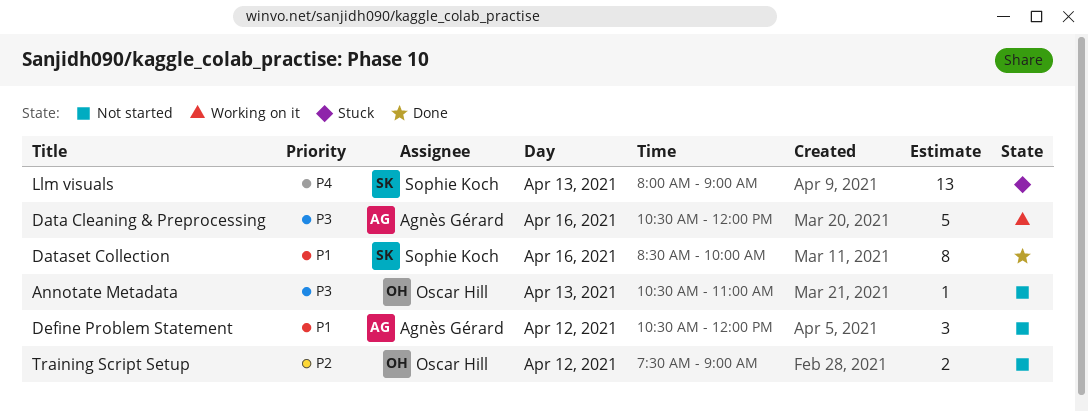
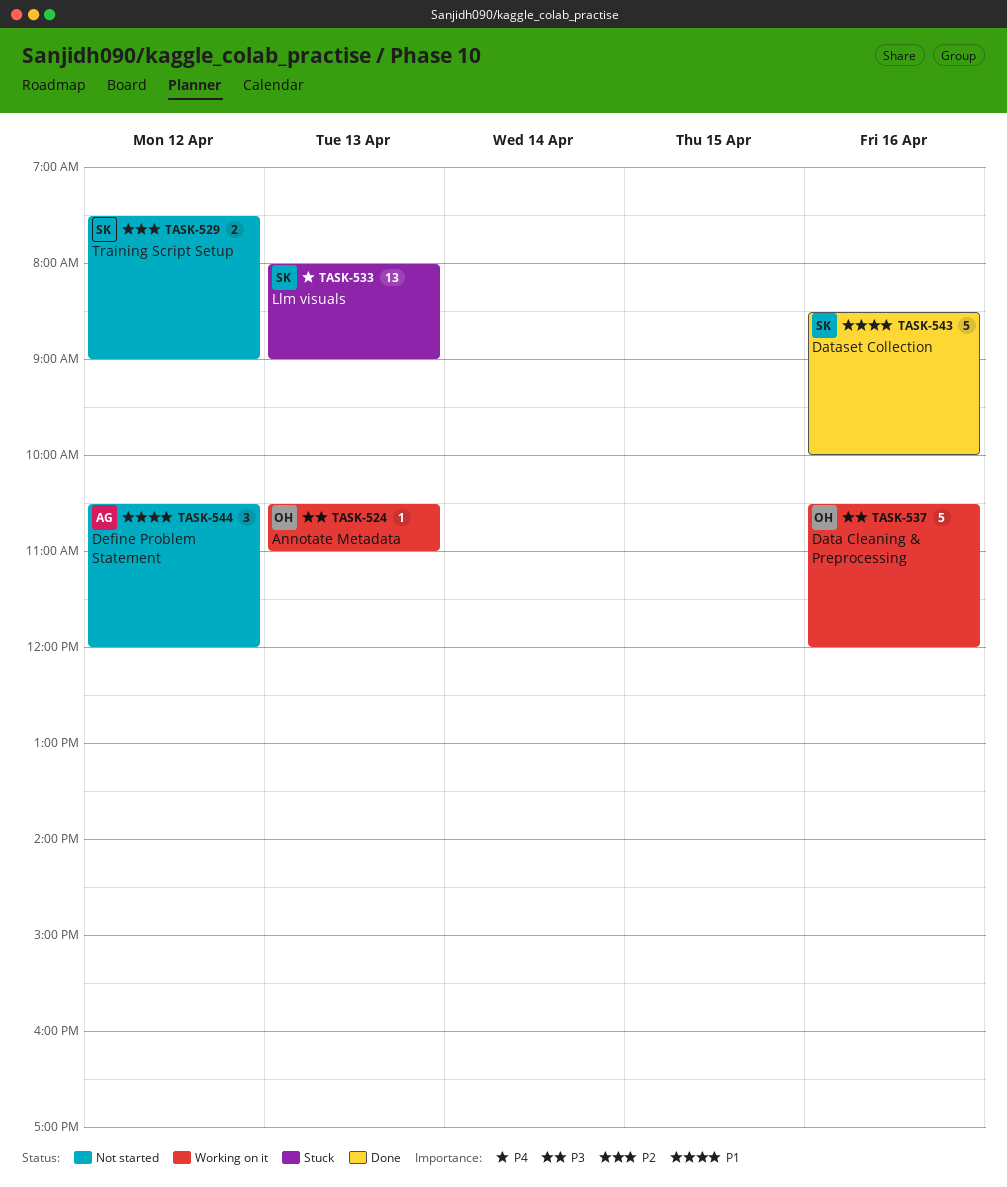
Annotate Metadata, status: Not started -> Working on it
Data Cleaning & Preprocessing, owner: Agnès Gérard -> Oscar Hill
Dataset Collection, estimate: 8 -> 5
Training Script Setup, owner: Oscar Hill -> Sophie Koch

